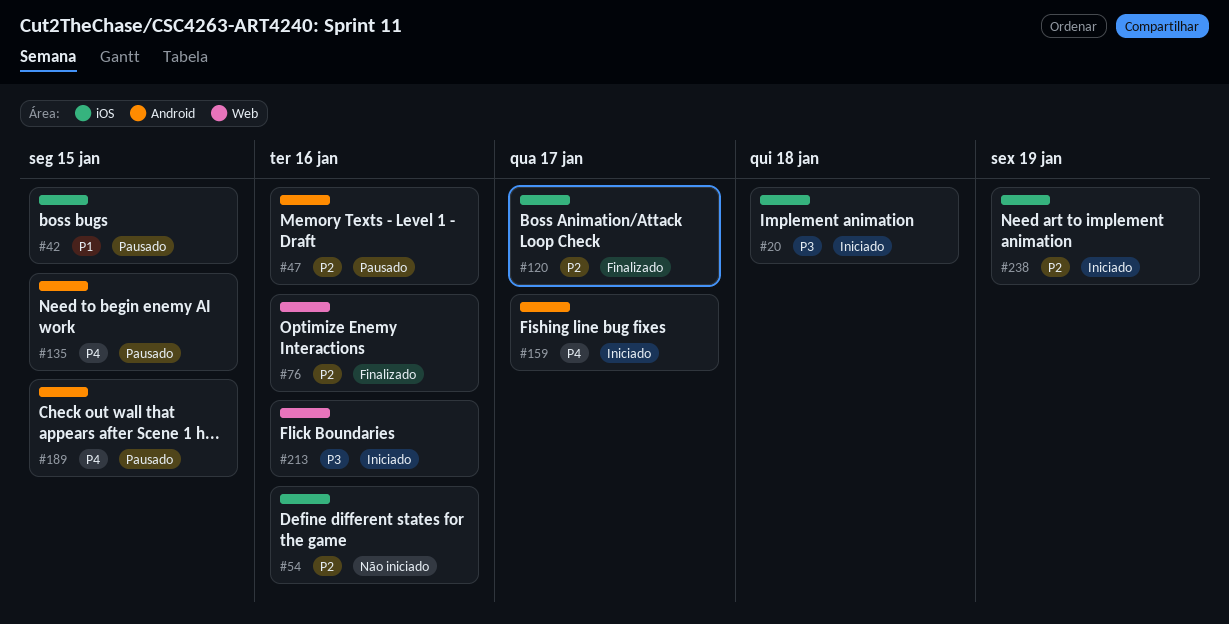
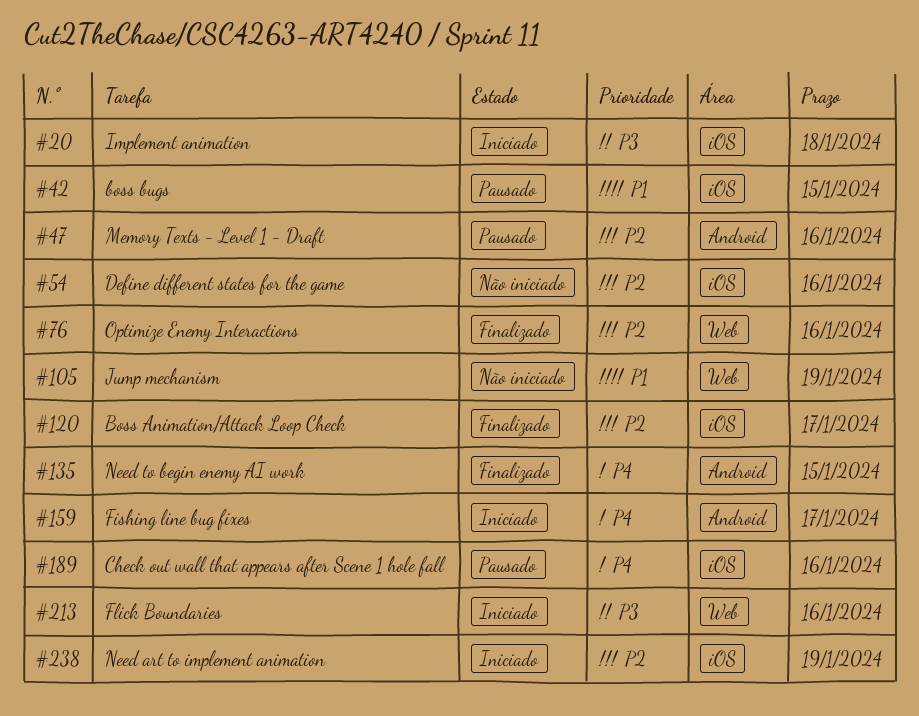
#105: none -> present
#135, status: Pausado -> Finalizado
#189, label: Android -> iOS
#189, due: Jan 15 -> Jan 16

